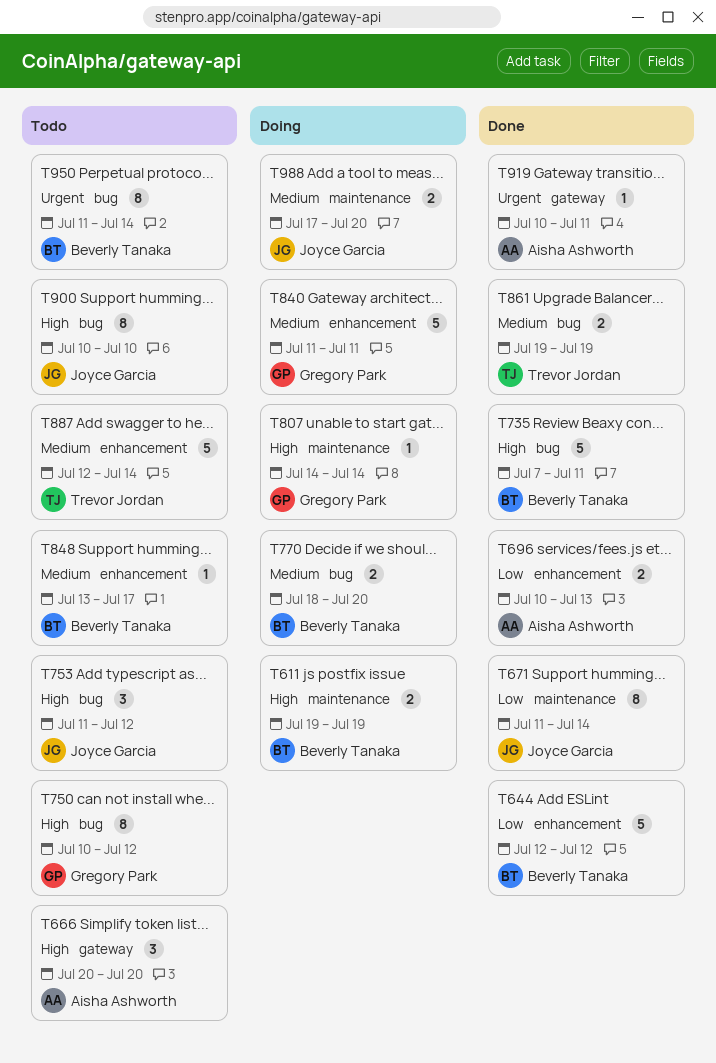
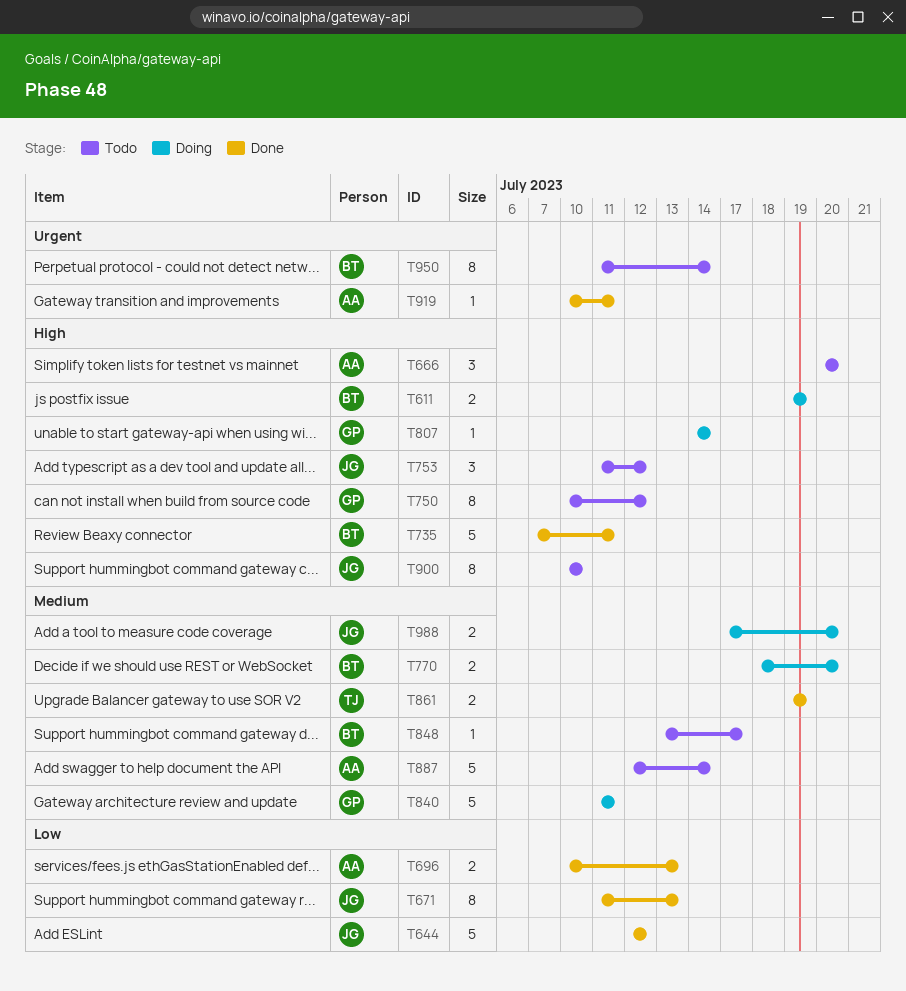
T644, owner: Beverly Tanaka -> Joyce Garcia
T671, due: Jul 14 -> Jul 13
T887, owner: Trevor Jordan -> Aisha Ashworth

